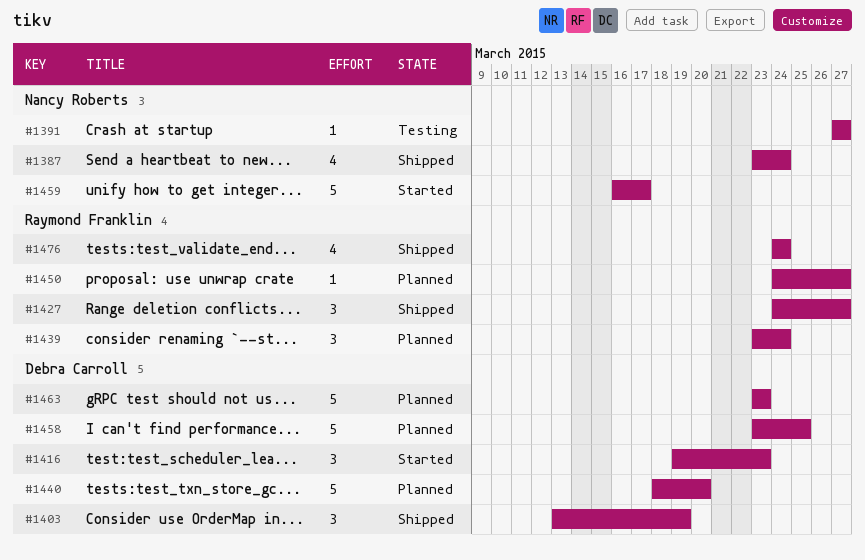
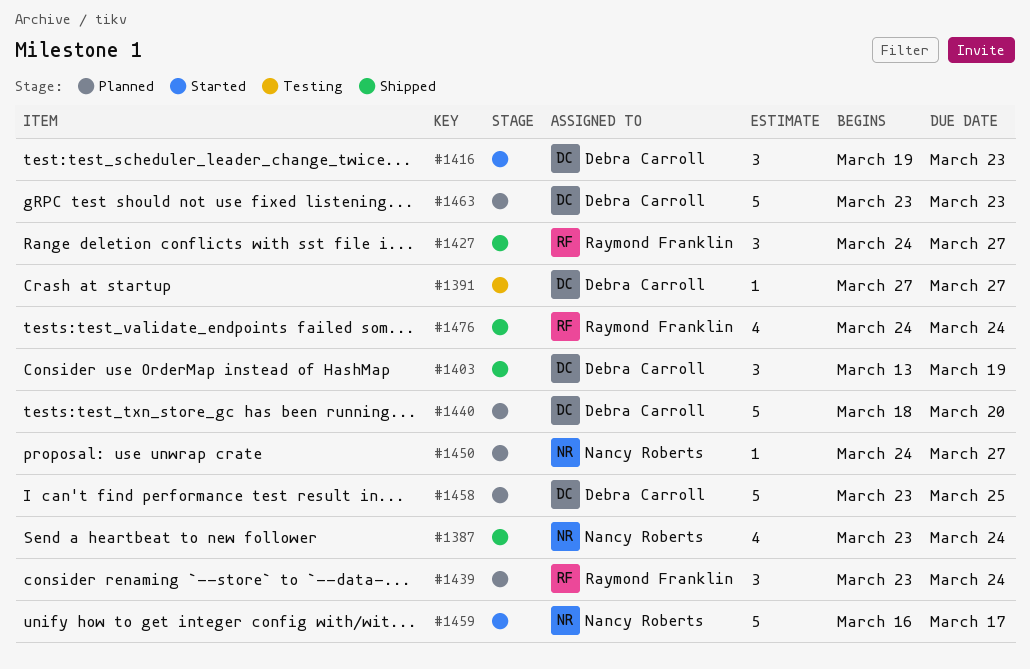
#1391, owner: Nancy Roberts -> Debra Carroll
#1450, owner: Raymond Franklin -> Nancy Roberts

